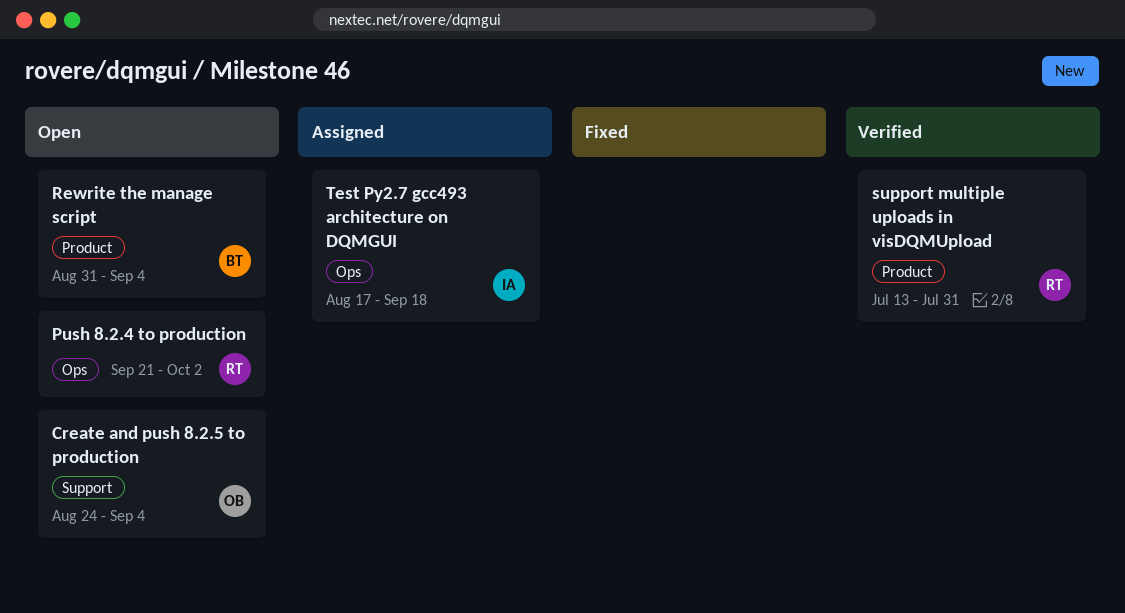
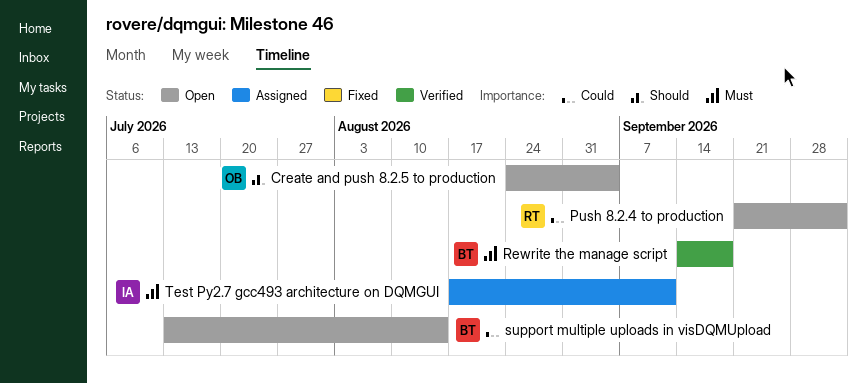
Rewrite the manage script, status: Open -> Verified
Rewrite the manage script, start: Aug 31 -> Sep 14
Rewrite the manage script, due: Sep 4 -> Sep 18
support multiple uploads in visDQMUpload, status: Verified -> Open
support multiple uploads in visDQMUpload, owner: RT -> BT
support multiple uploads in visDQMUpload, due: Jul 31 -> Aug 14
Test Py2.7 gcc493 architecture on DQMGUI, due: Sep 18 -> Sep 11

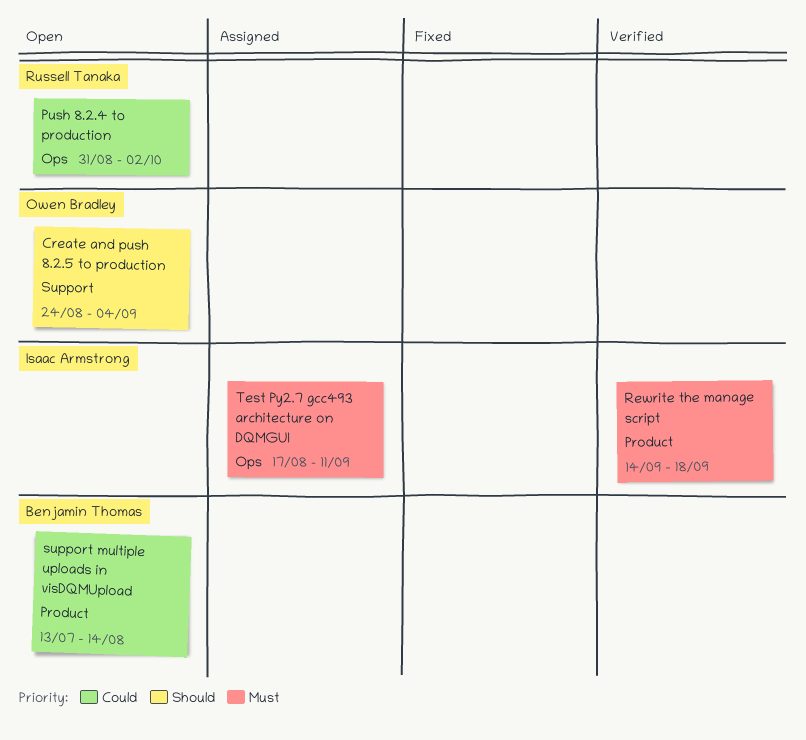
Push 8.2.4 to production, start: Sep 21 -> Aug 31
Rewrite the manage script, owner: Benjamin Thomas -> Isaac Armstrong

